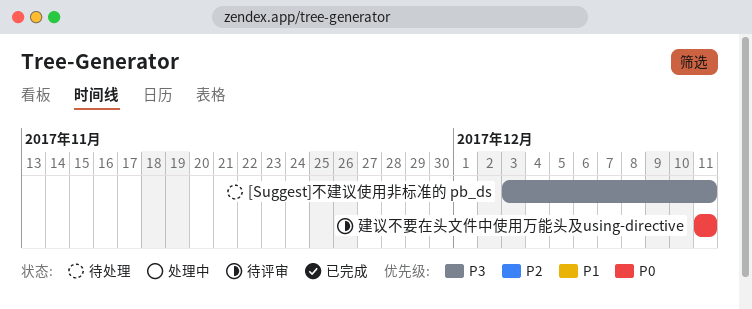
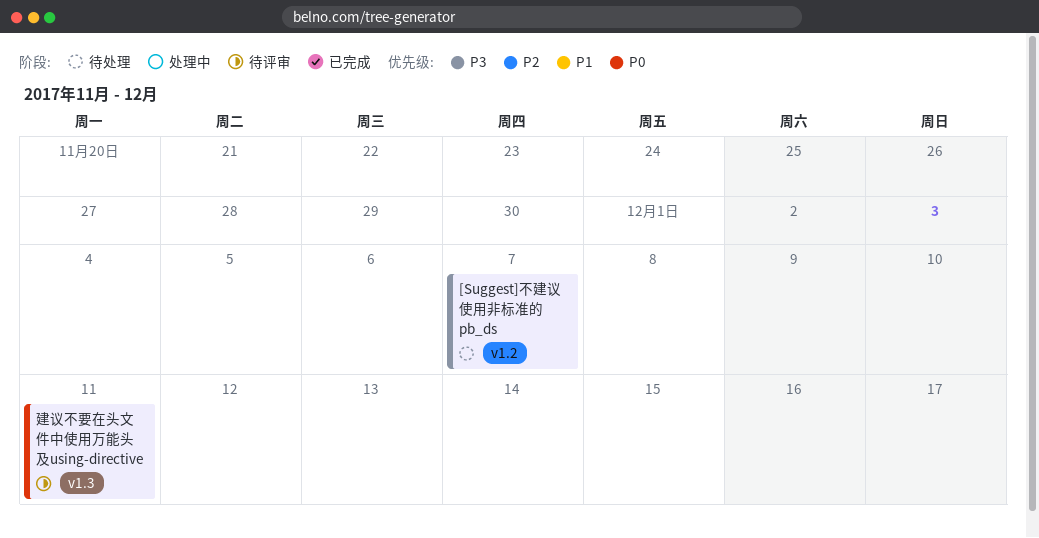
[Suggest]不建议使用非标准的 pb_ds, due: Dec 11 -> Dec 7

